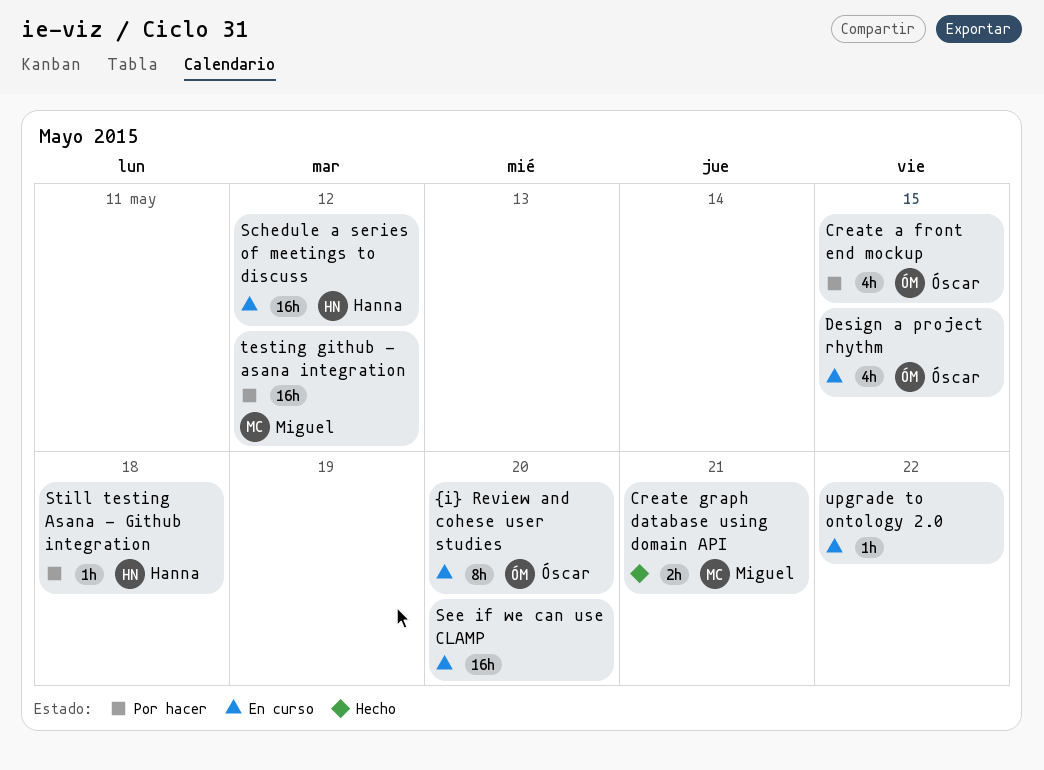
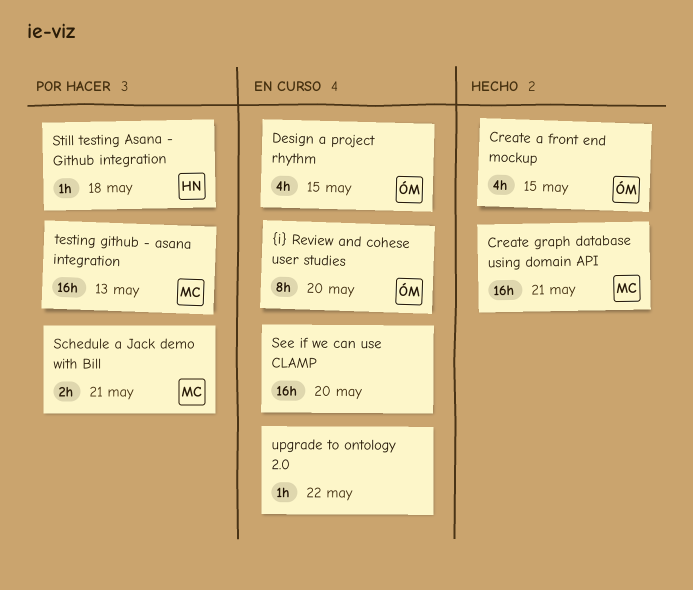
Create a front end mockup, status: Por hacer -> Hecho
Create graph database using domain API, estimate: 2h -> 16h
Schedule a Jack demo with Bill: none -> present
Schedule a series of meetings to discuss: present -> none
testing github - asana integration, due: May 12 -> May 13

